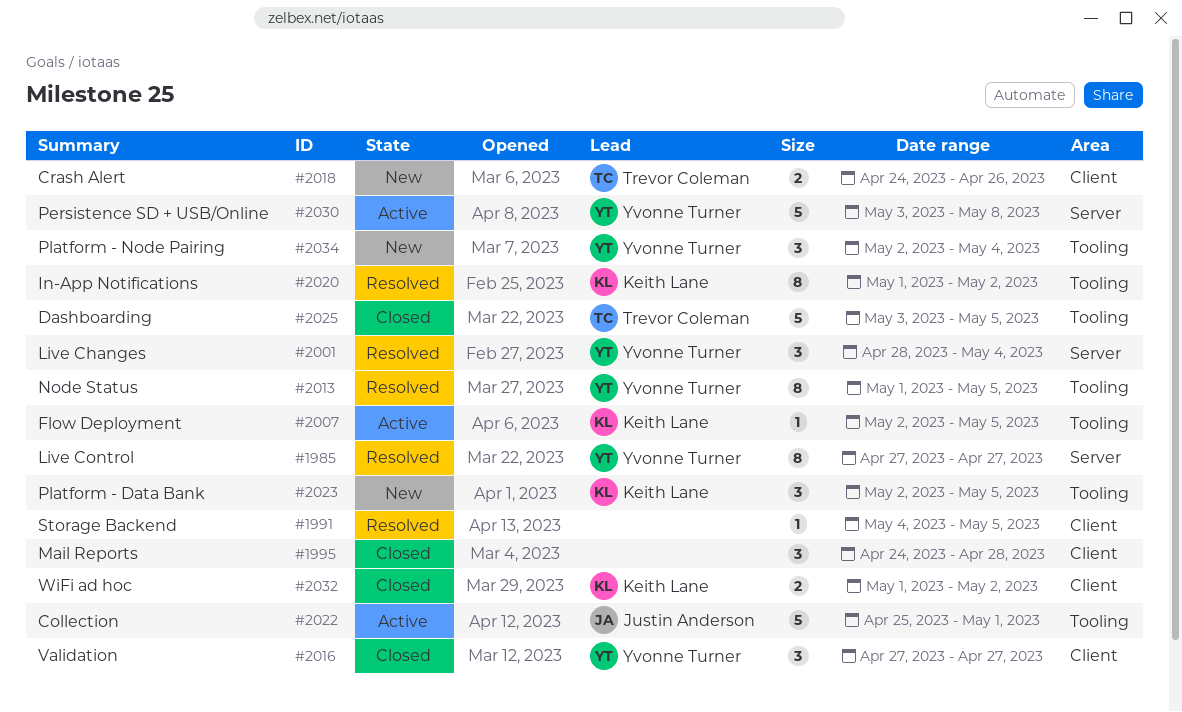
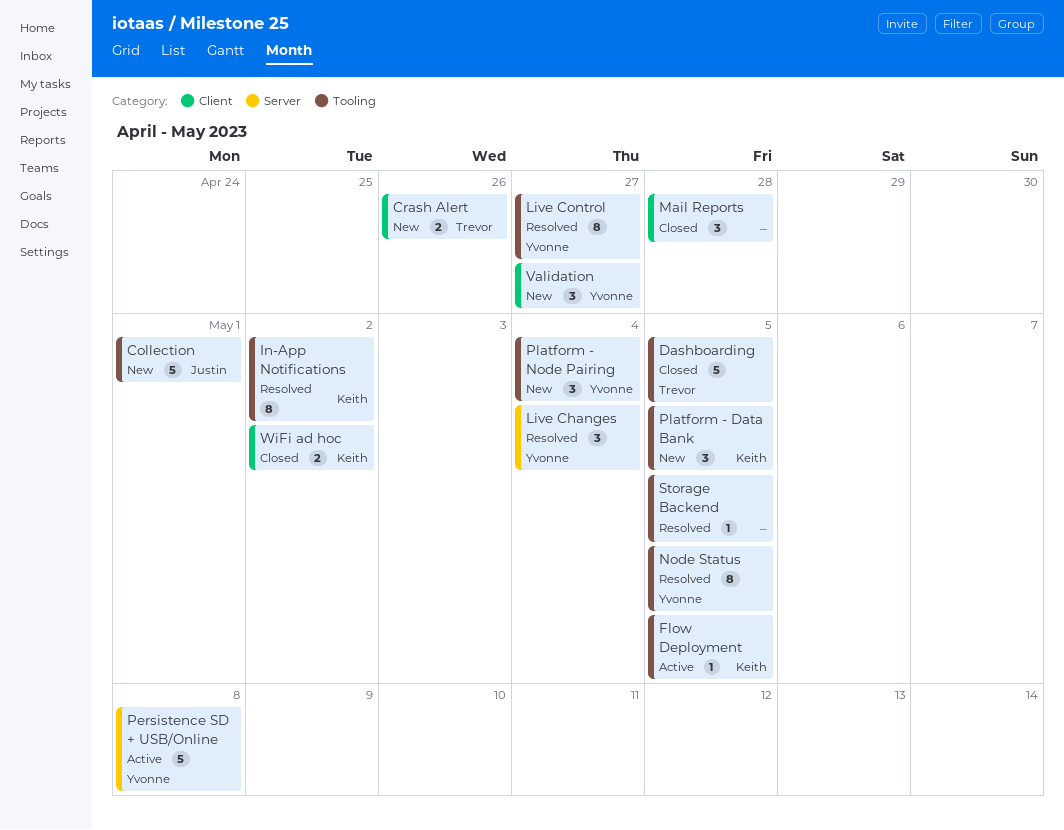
Collection, status: Active -> New
Live Control, label: Server -> Tooling
Storage Backend, label: Client -> Tooling
Validation, status: Closed -> New

